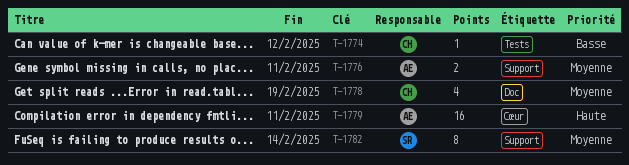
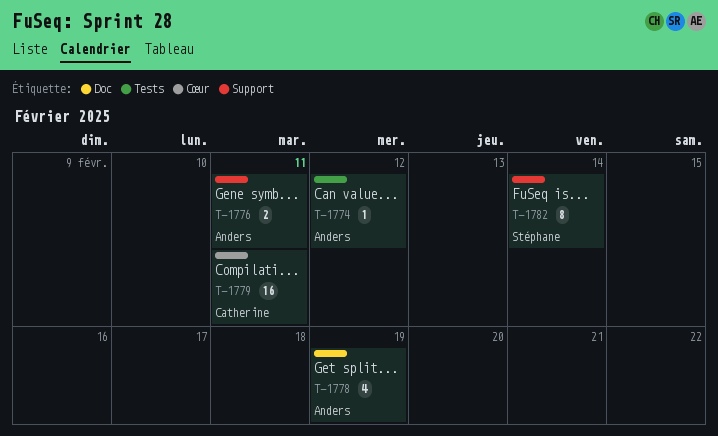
T-1774, owner: Catherine -> Anders
T-1778, owner: Catherine -> Anders
T-1779, owner: Anders -> Catherine

